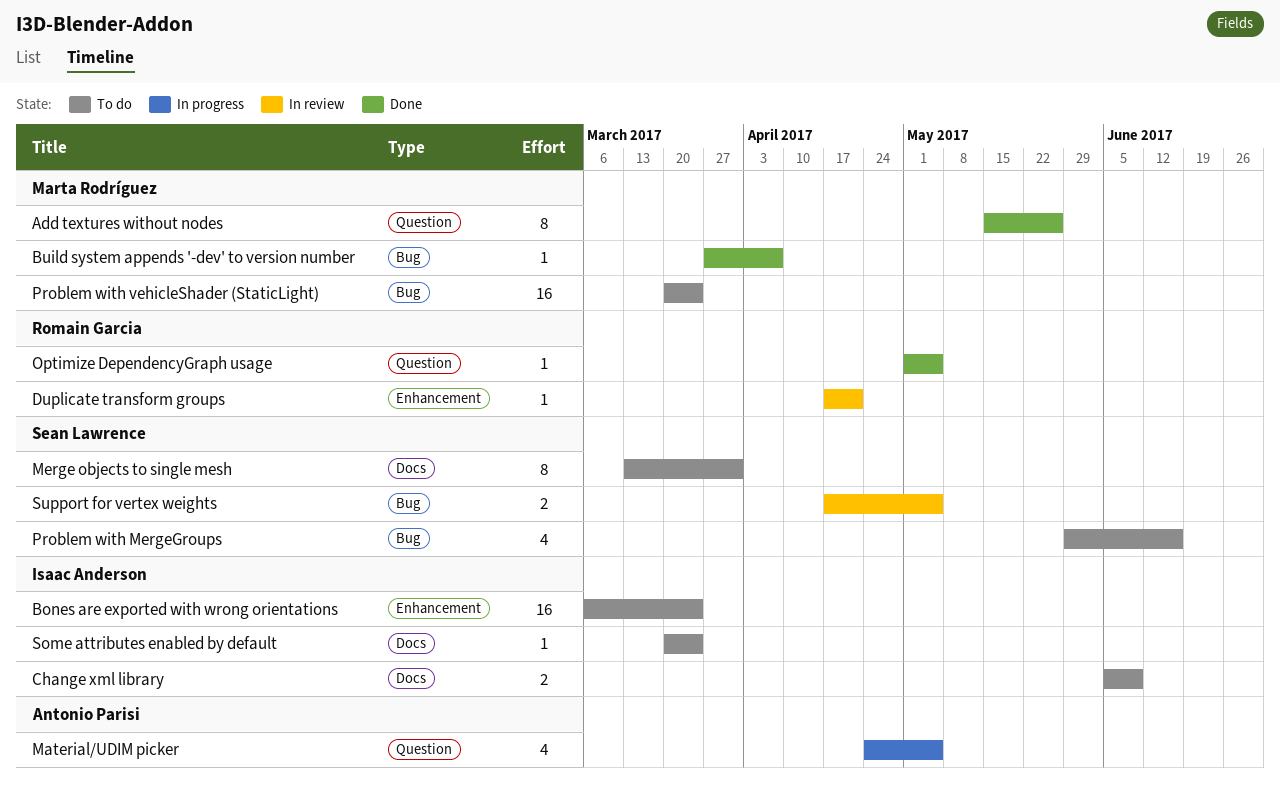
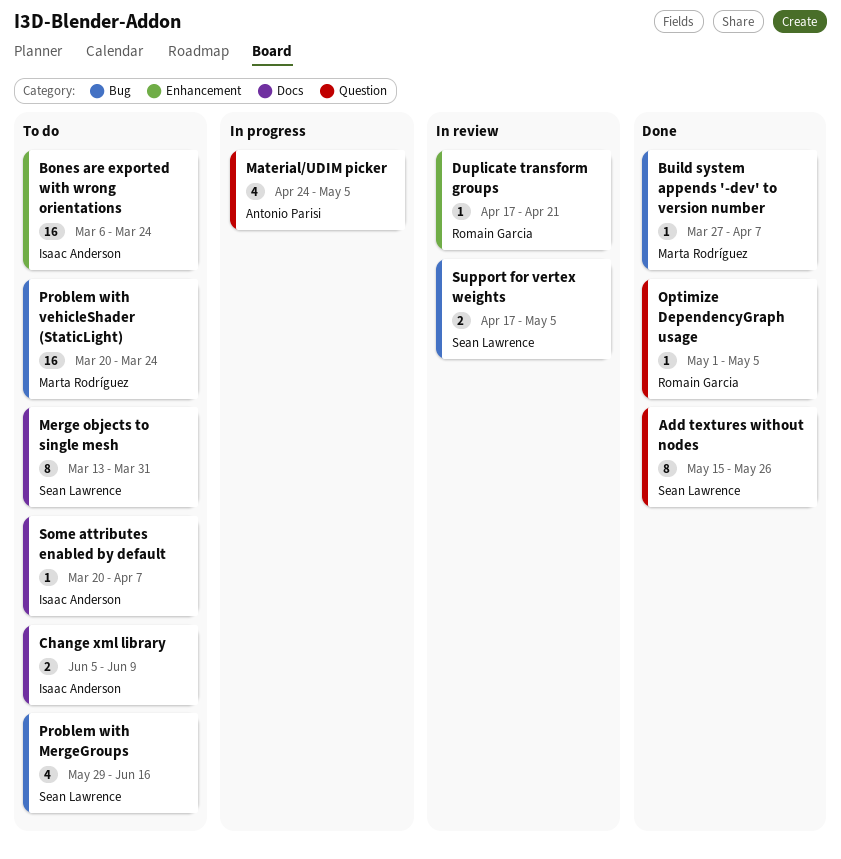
Add textures without nodes, owner: Marta Rodríguez -> Sean Lawrence
Some attributes enabled by default, due: Mar 24 -> Apr 7

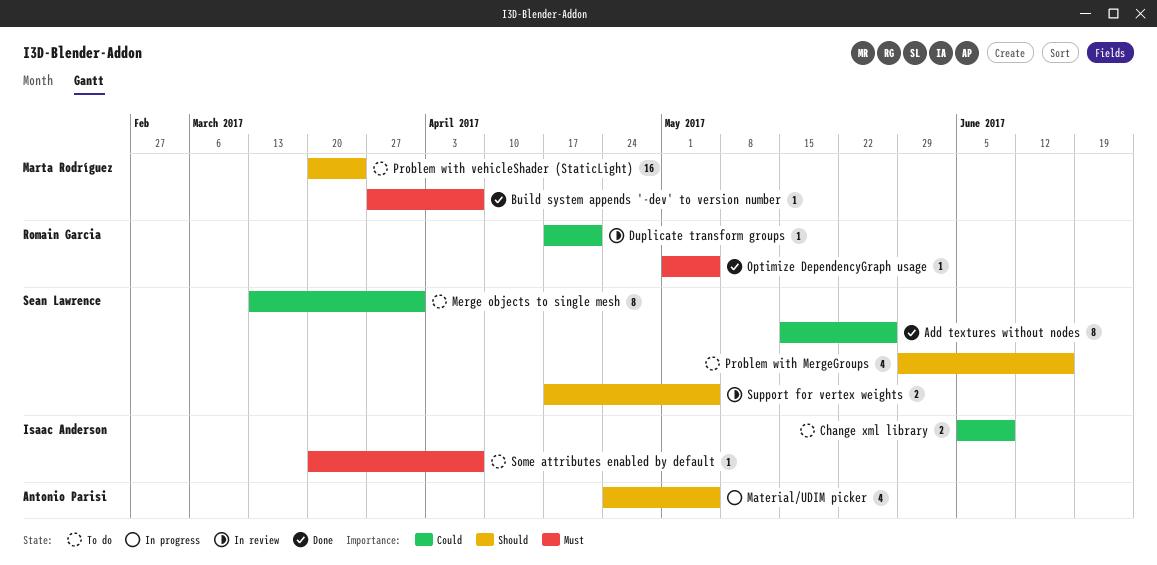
Bones are exported with wrong orientations: present -> none

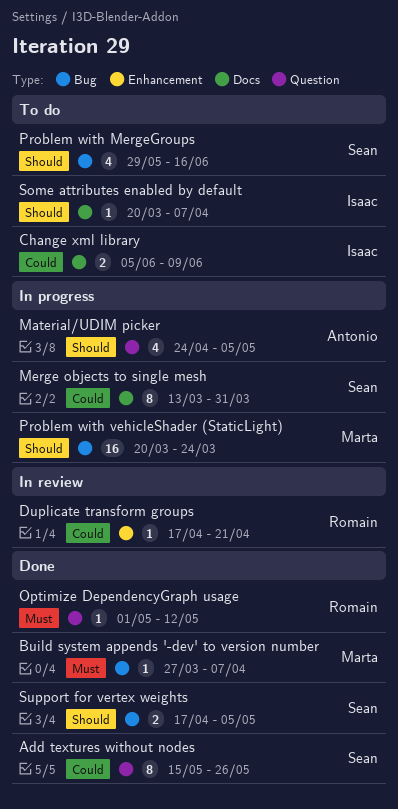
Merge objects to single mesh, status: To do -> In progress
Optimize DependencyGraph usage, due: May 5 -> May 12
Problem with vehicleShader (StaticLight), status: To do -> In progress
Some attributes enabled by default, priority: Must -> Should
Support for vertex weights, status: In review -> Done

